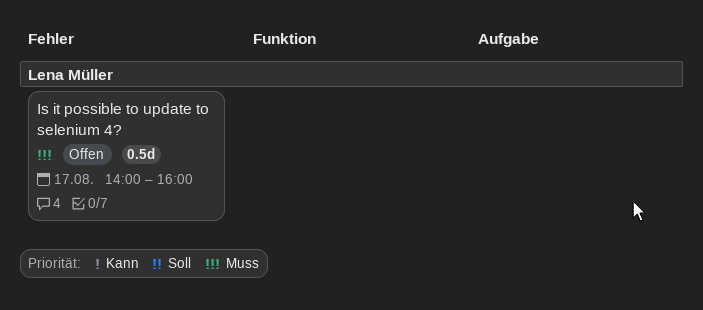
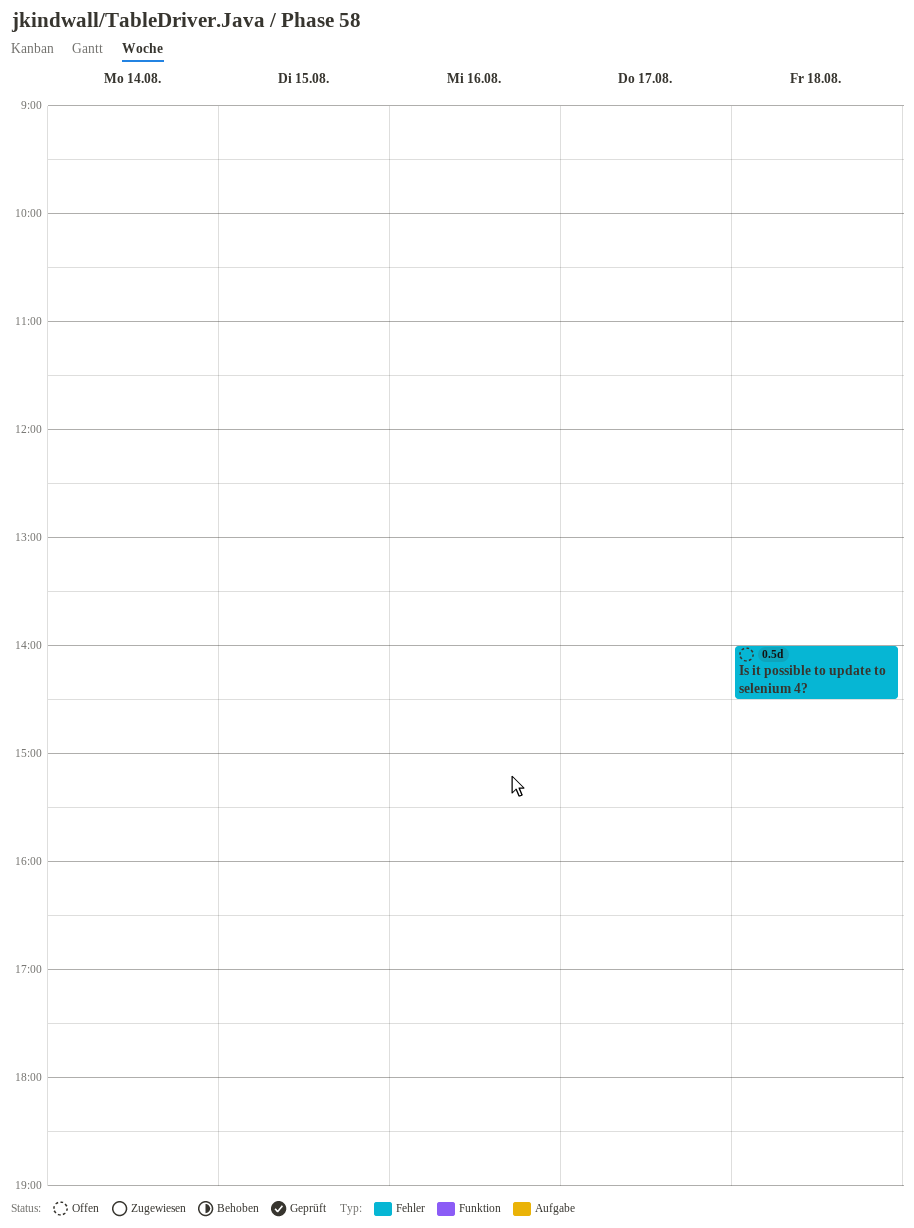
Is it possible to update to selenium 4?, day: Aug 17 -> Aug 18
Is it possible to update to selenium 4?, ends: 16:00 -> 14:30

